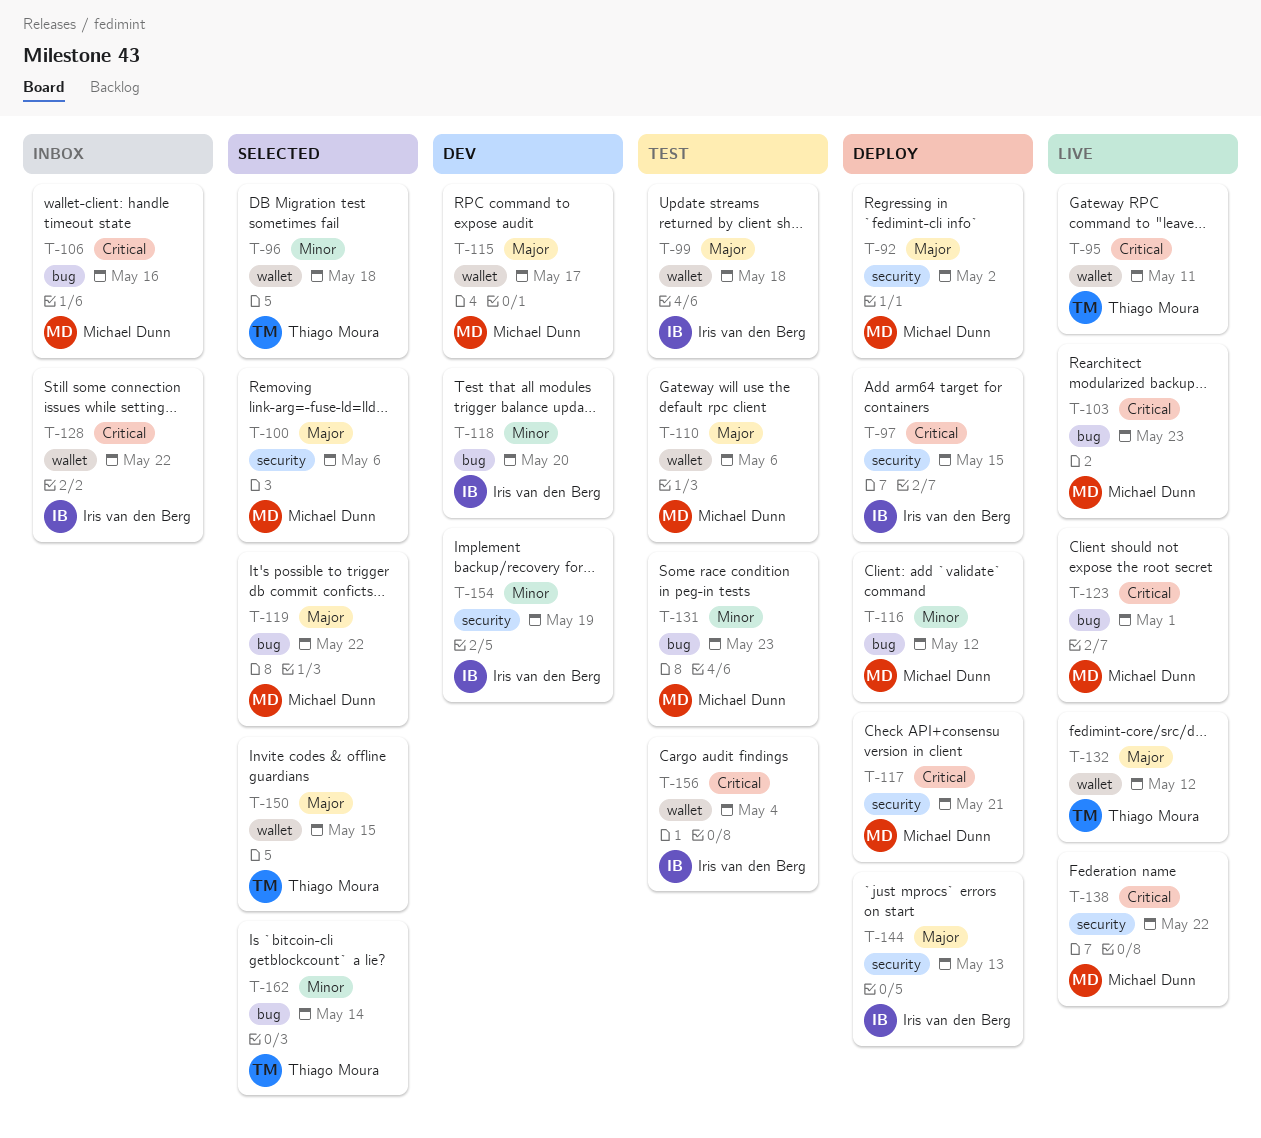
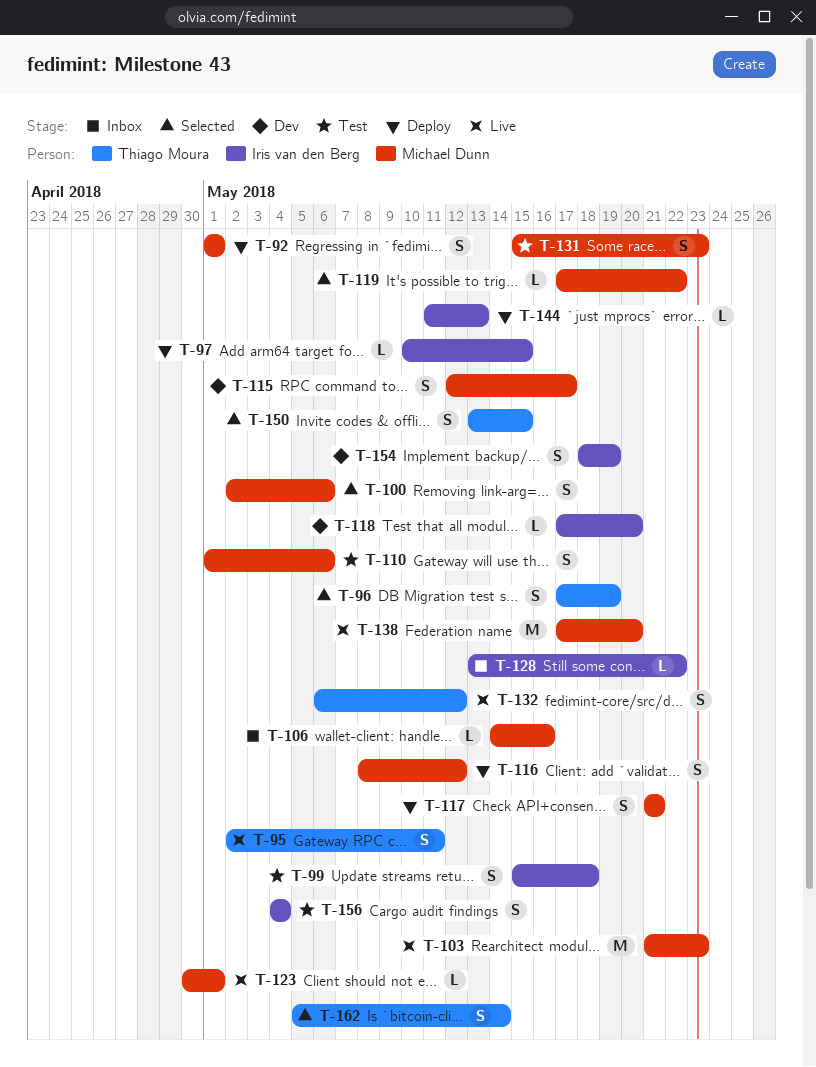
T-92, due: May 2 -> May 1
T-96, due: May 18 -> May 19
T-138, due: May 22 -> May 20

